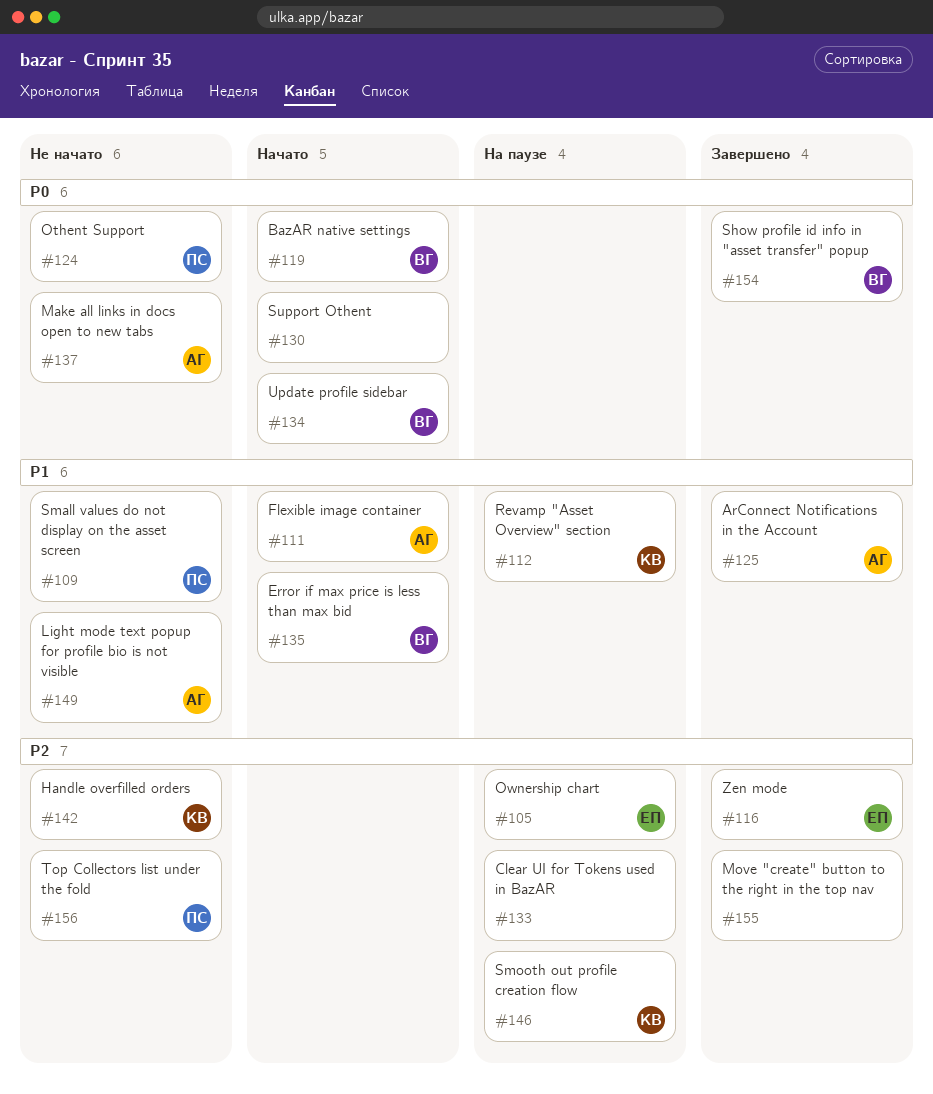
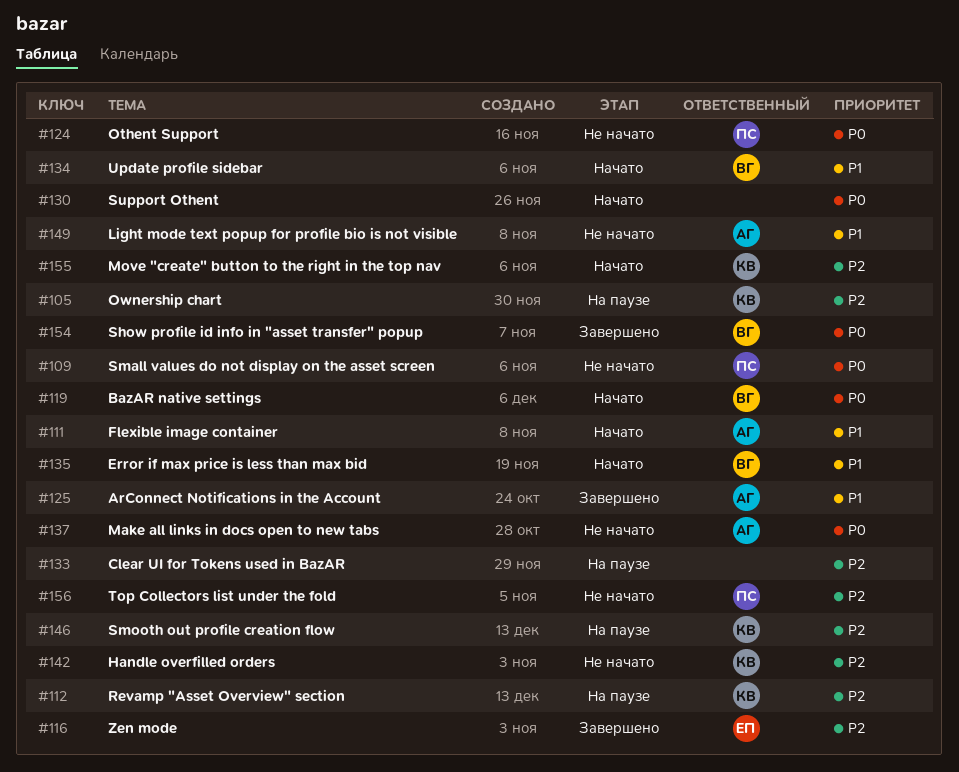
#105, owner: ЕП -> КВ
#109, priority: P1 -> P0
#112, priority: P1 -> P2
#134, priority: P0 -> P1
#155, status: Завершено -> Начато
#155, owner: none -> КВ

